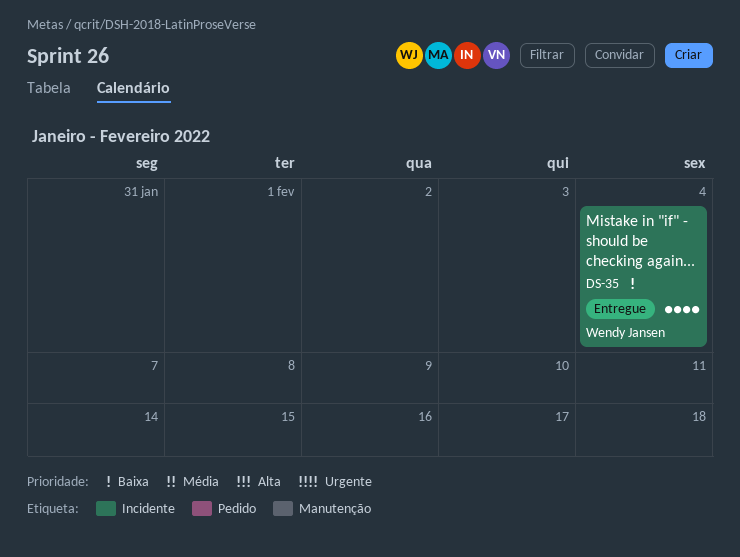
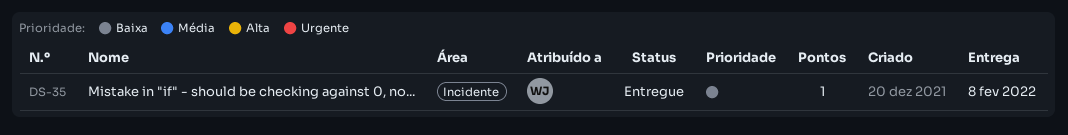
DS-35, estimate: 4 -> 1
DS-35, due: Feb 4 -> Feb 8

